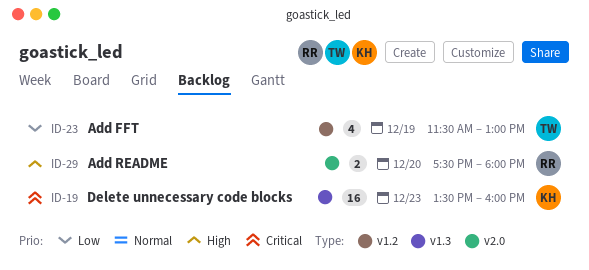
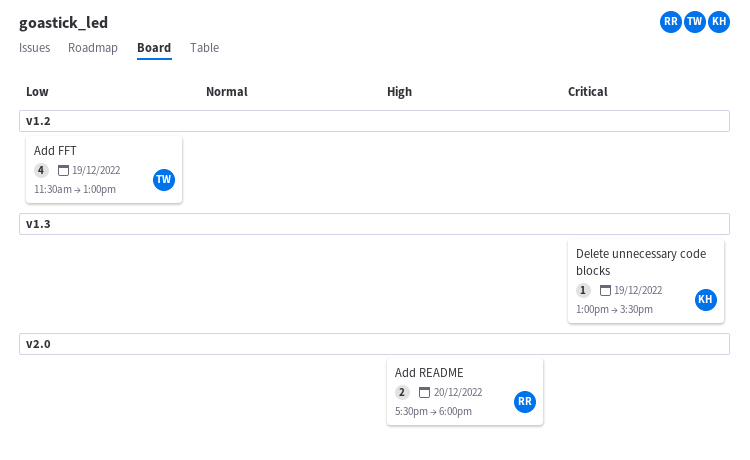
Delete unnecessary code blocks, estimate: 16 -> 1
Delete unnecessary code blocks, day: Dec 23 -> Dec 19
Delete unnecessary code blocks, begins: 13:30 -> 13:00
Delete unnecessary code blocks, ends: 16:00 -> 15:30

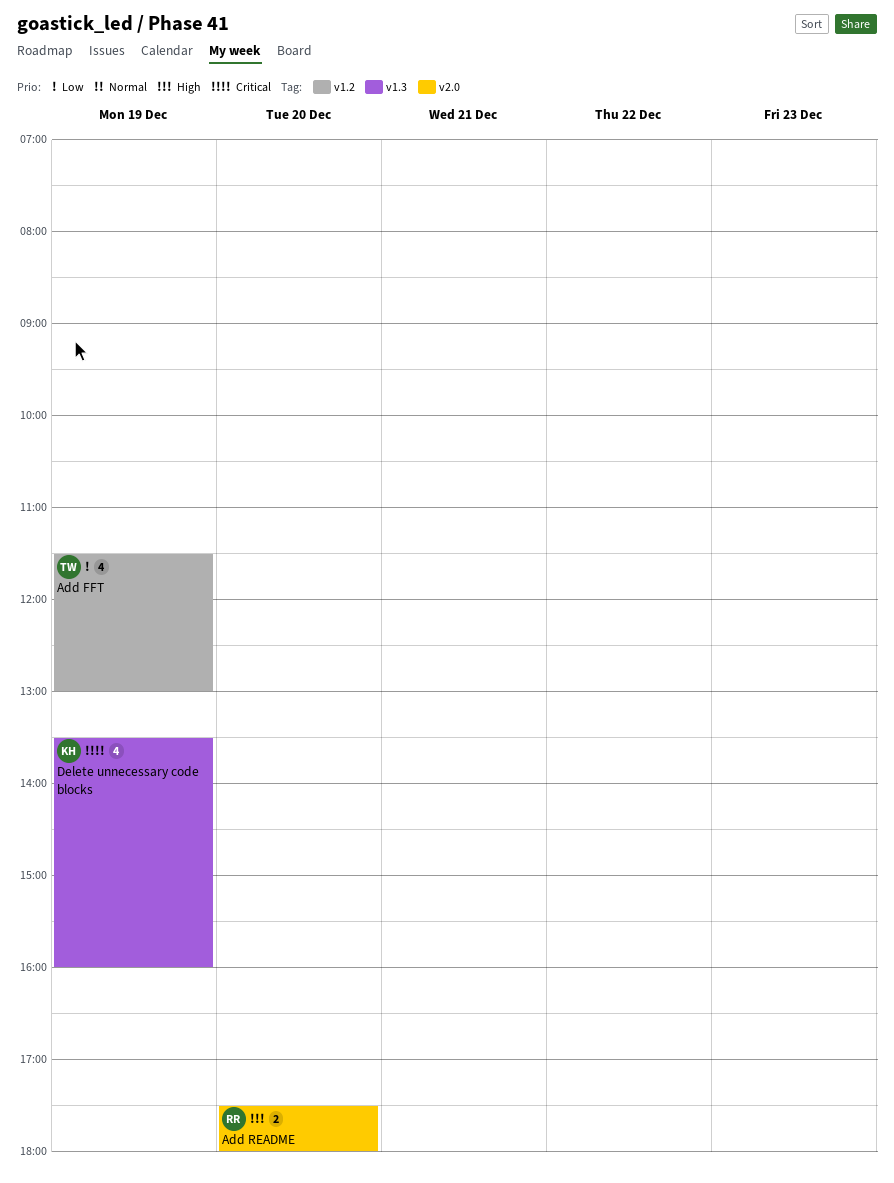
Delete unnecessary code blocks, estimate: 1 -> 4
Delete unnecessary code blocks, begins: 13:00 -> 13:30
Delete unnecessary code blocks, ends: 15:30 -> 16:00

